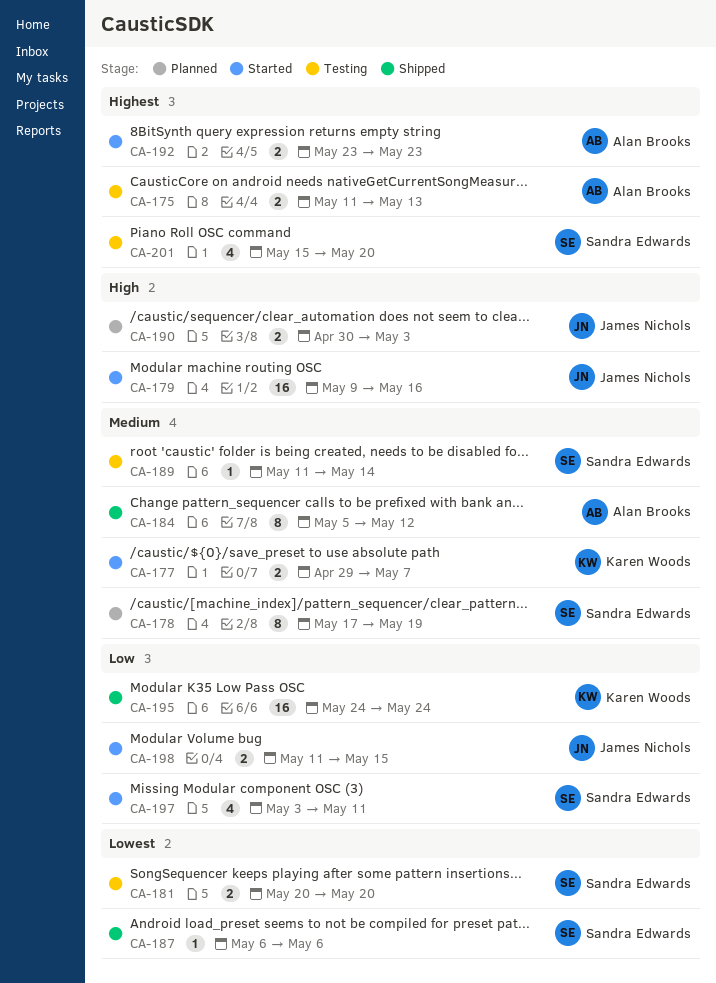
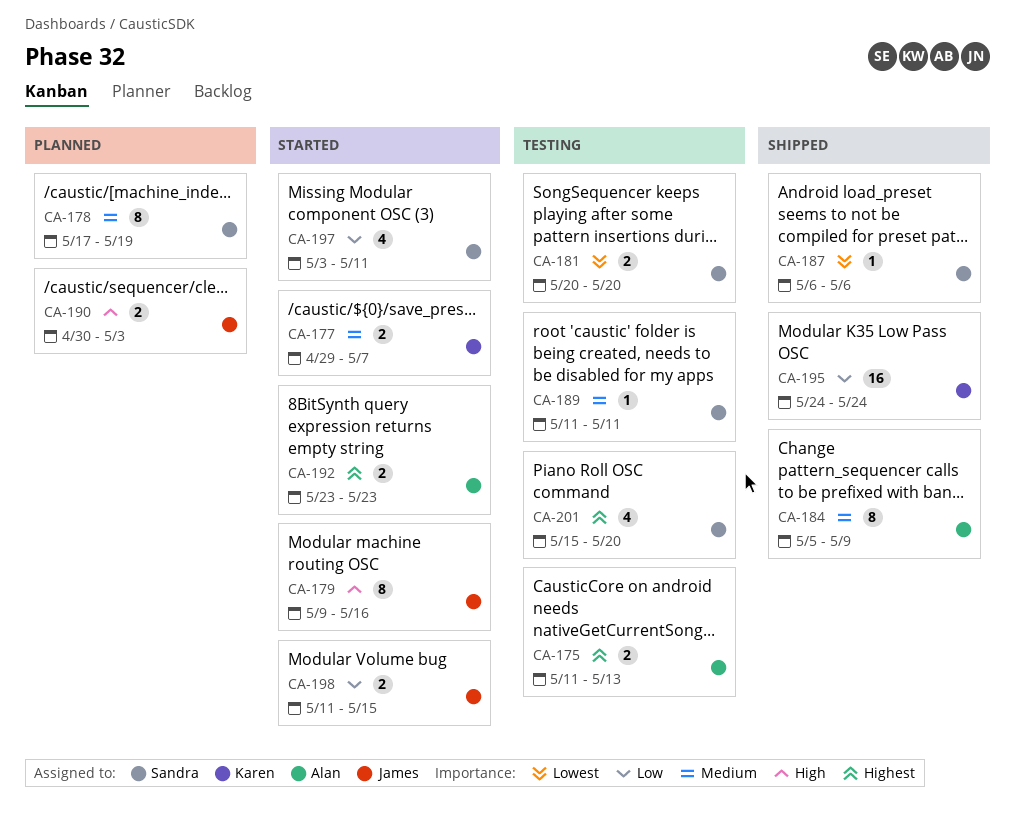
CA-179, estimate: 16 -> 8
CA-184, due: May 12 -> May 9
CA-189, due: May 14 -> May 11

